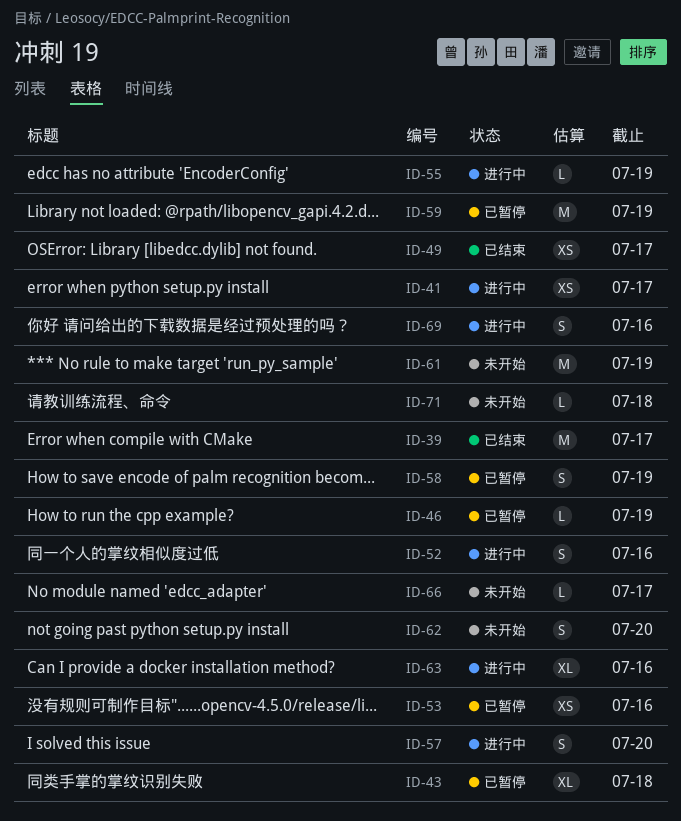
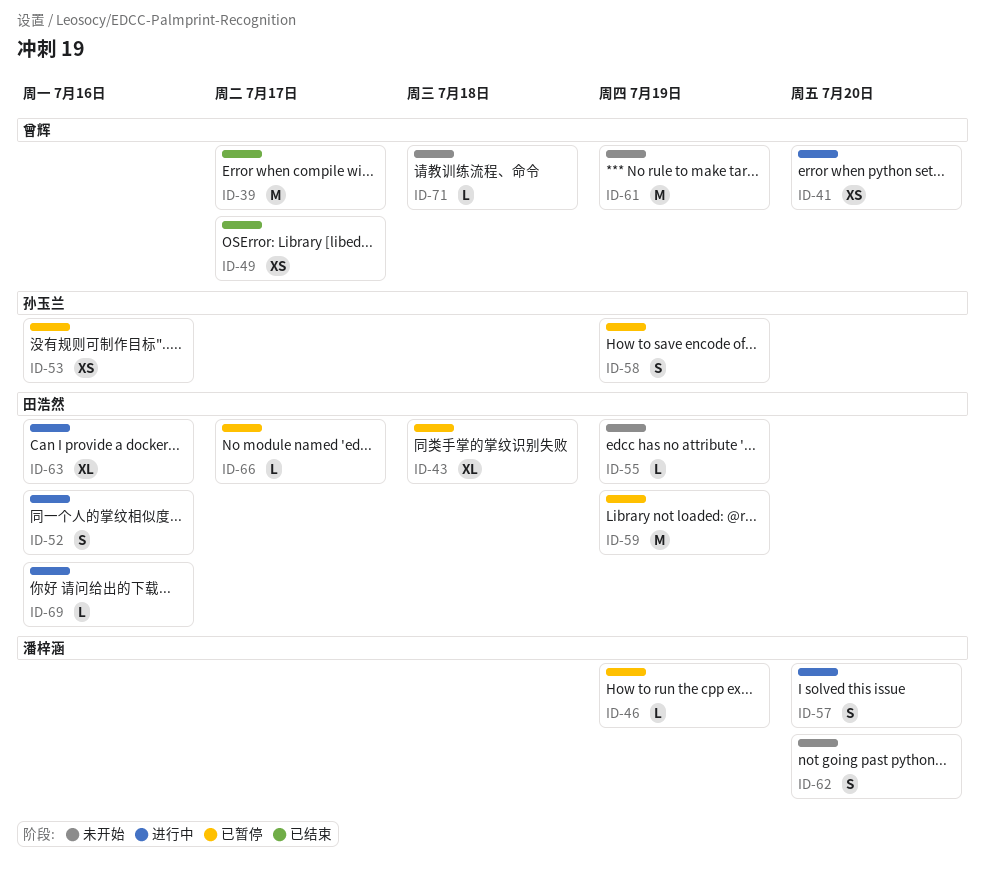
ID-41, due: Jul 17 -> Jul 20
ID-55, status: 进行中 -> 未开始
ID-66, status: 未开始 -> 已暂停
ID-69, estimate: S -> L

